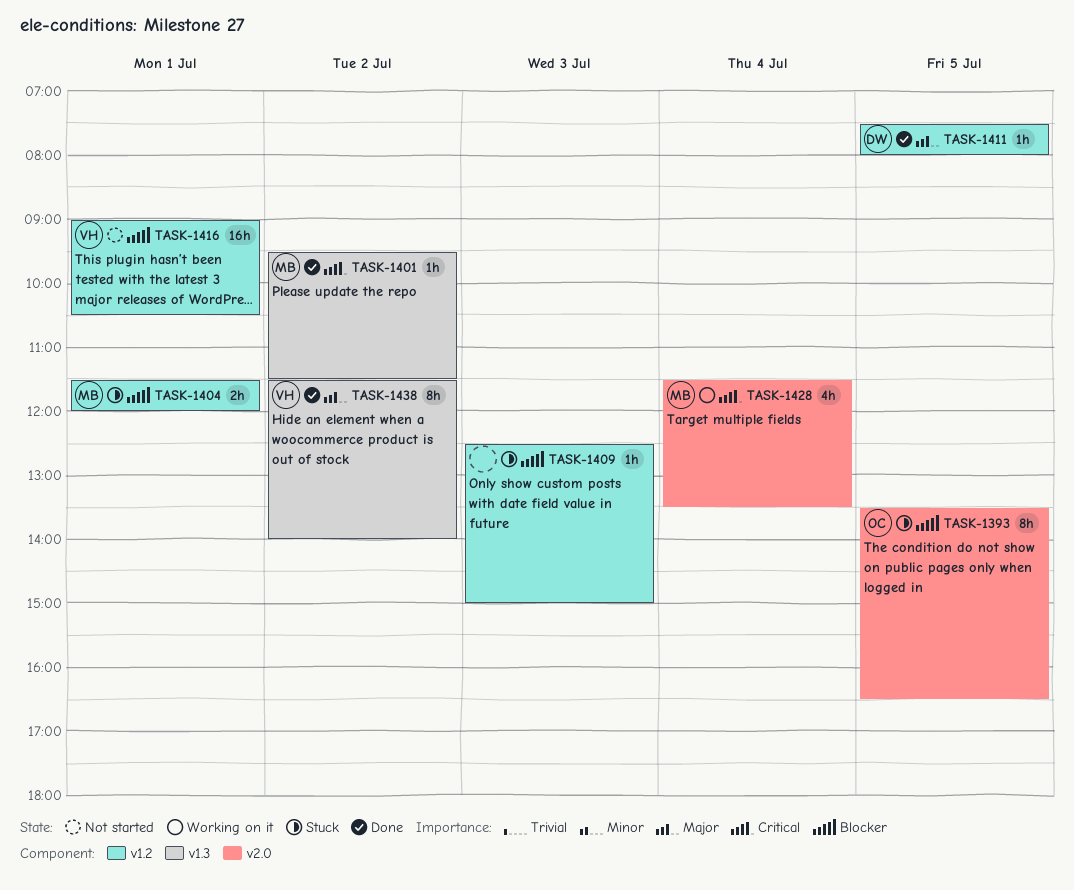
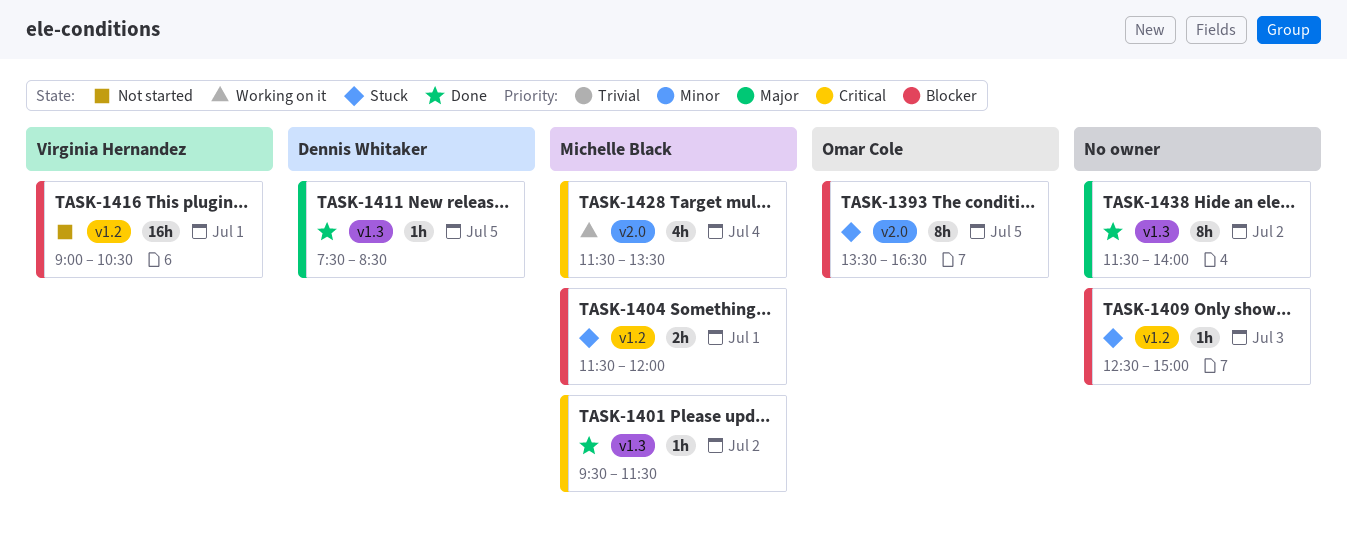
TASK-1411, label: v1.2 -> v1.3
TASK-1411, ends: 08:00 -> 08:30
TASK-1438, owner: Virginia Hernandez -> none

